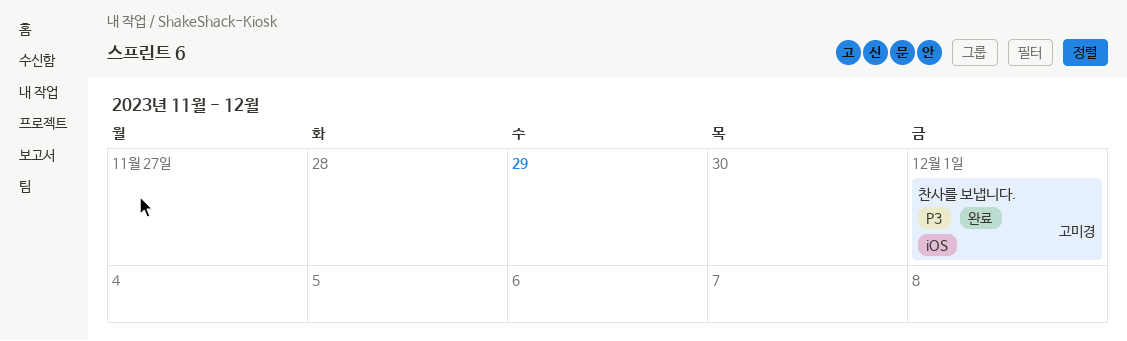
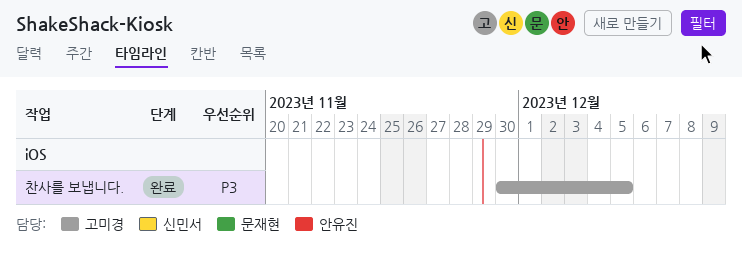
찬사를 보냅니다., due: Dec 1 -> Dec 5

